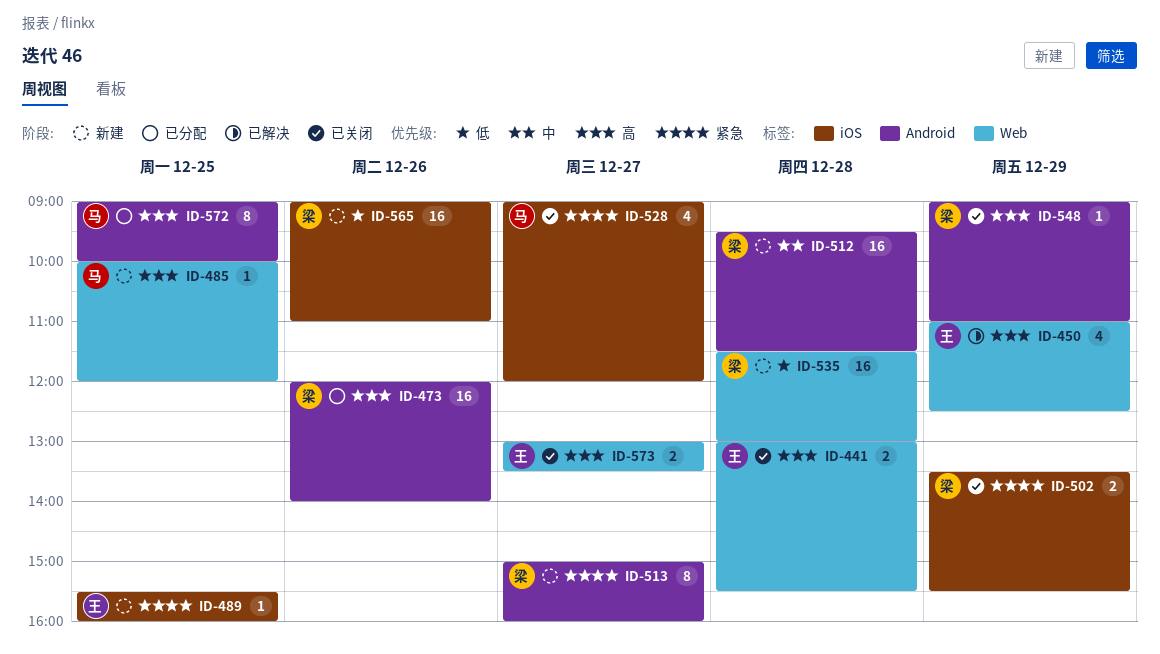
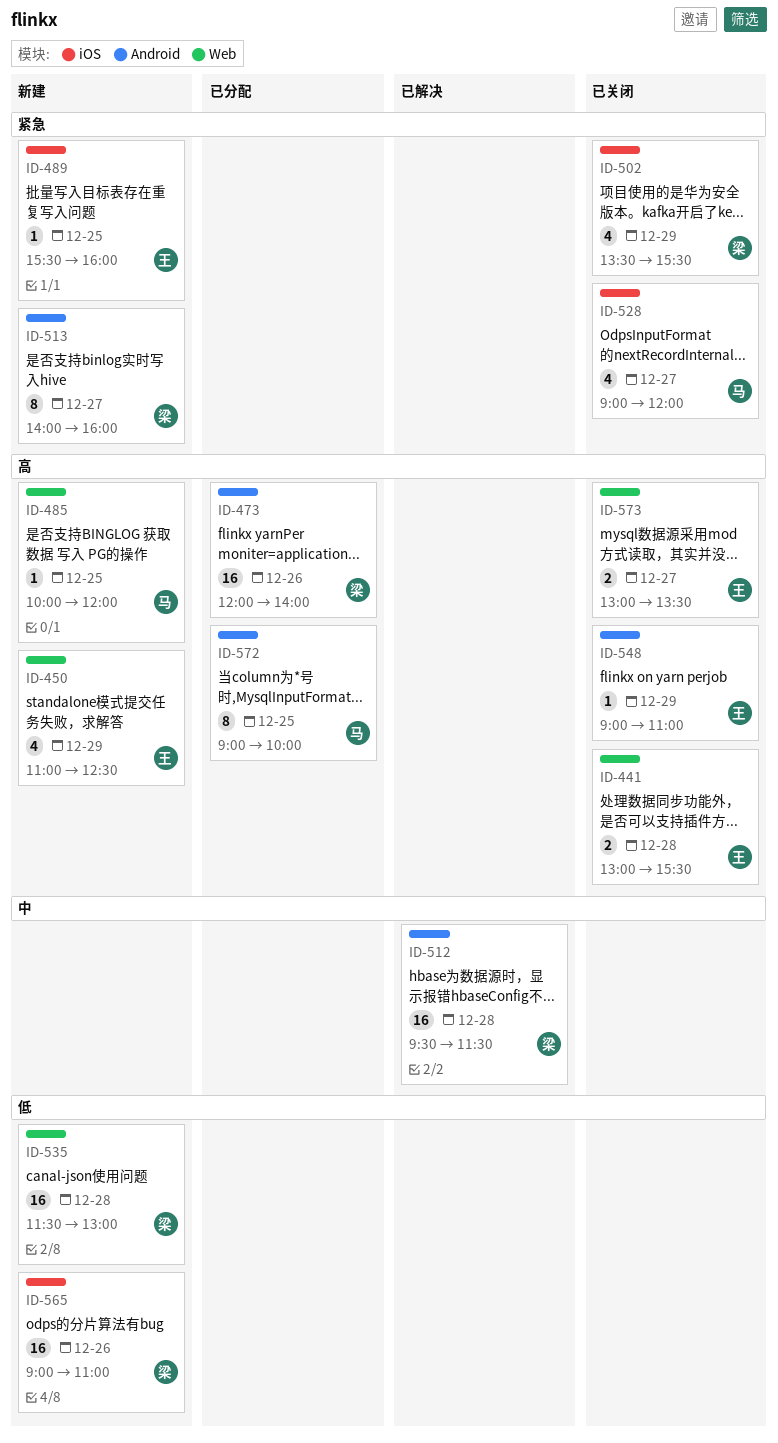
ID-450, status: 已解决 -> 新建
ID-502, estimate: 2 -> 4
ID-512, status: 新建 -> 已解决
ID-513, begins: 15:00 -> 14:00
ID-548, owner: 梁 -> 王

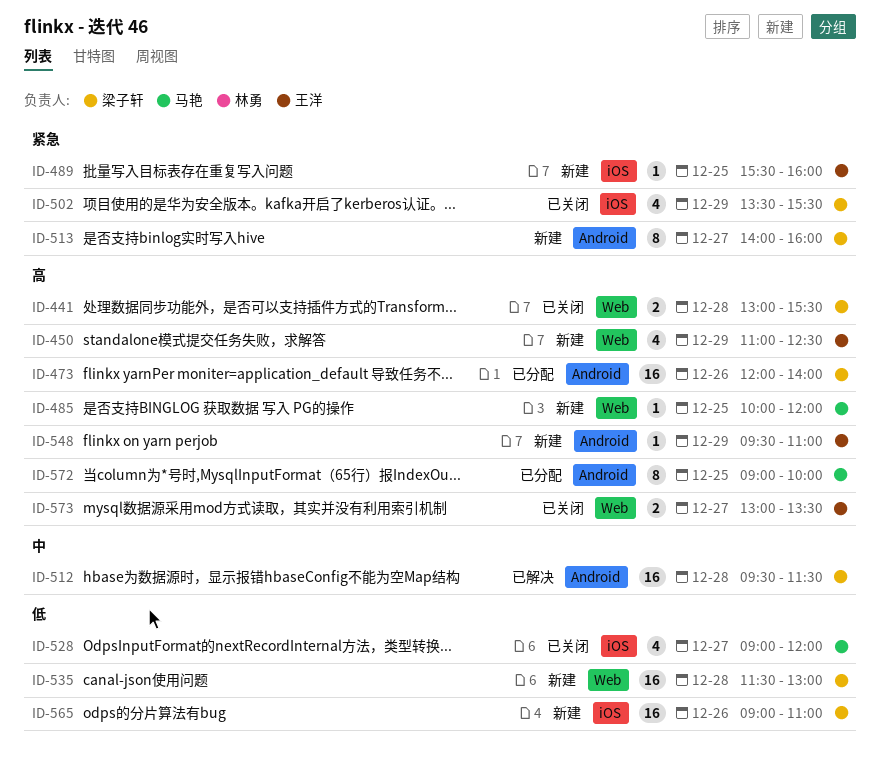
ID-441, owner: 王洋 -> 梁子轩
ID-528, priority: 紧急 -> 低
ID-548, status: 已关闭 -> 新建
ID-548, begins: 09:00 -> 09:30

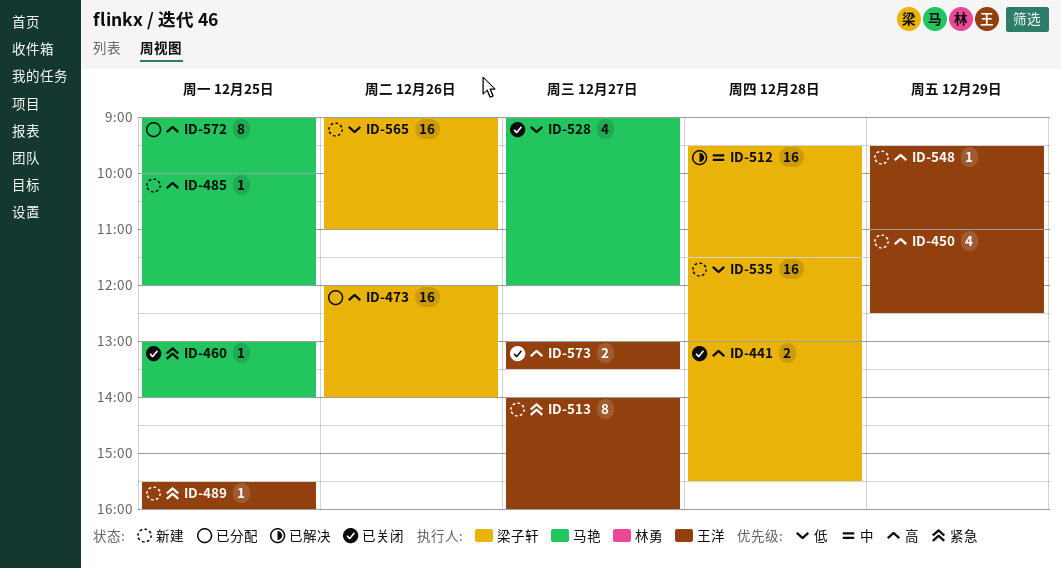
ID-460: none -> present
ID-502: present -> none
ID-513, owner: 梁子轩 -> 王洋

